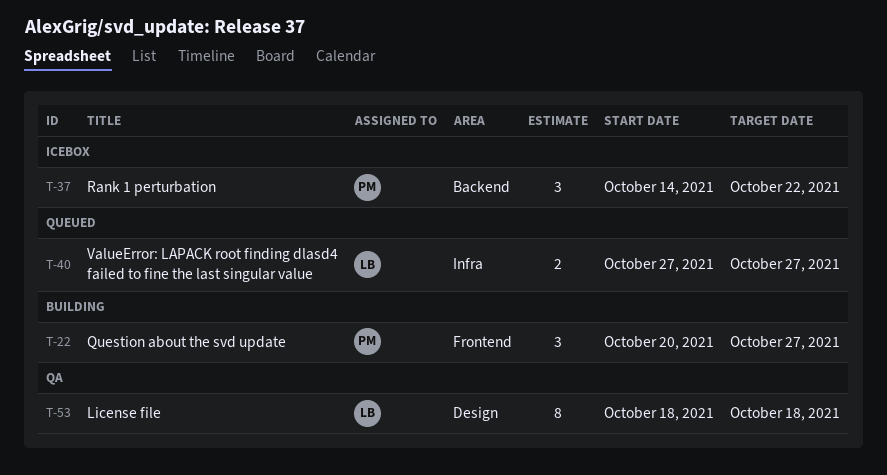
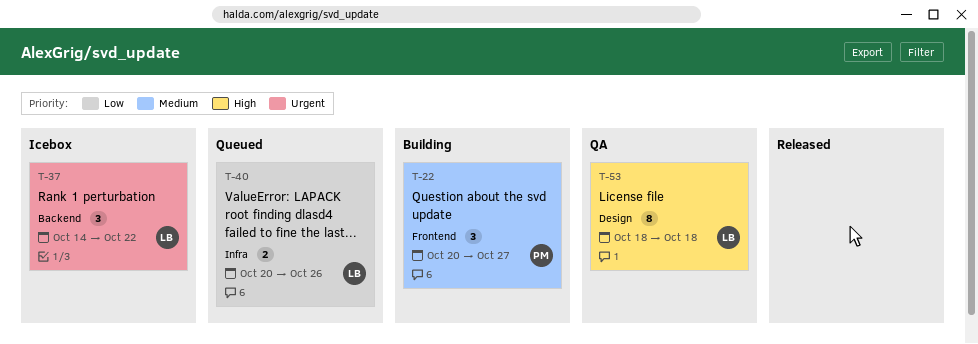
T-37, owner: PM -> LB
T-40, start: Oct 27 -> Oct 20
T-40, due: Oct 27 -> Oct 26

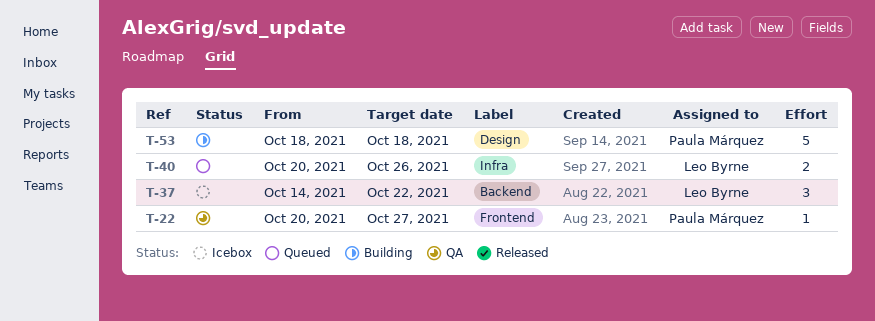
T-22, status: Building -> QA
T-22, estimate: 3 -> 1
T-53, status: QA -> Building
T-53, owner: Leo Byrne -> Paula Márquez
T-53, estimate: 8 -> 5

